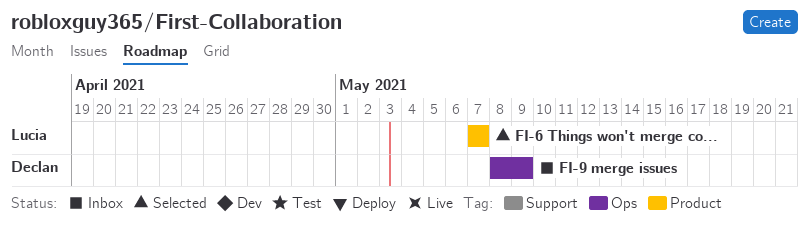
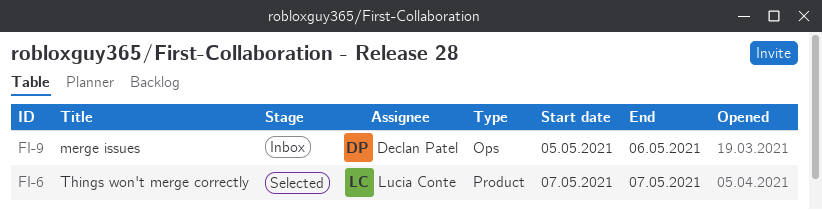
FI-9, start: May 8 -> May 5
FI-9, due: May 9 -> May 6

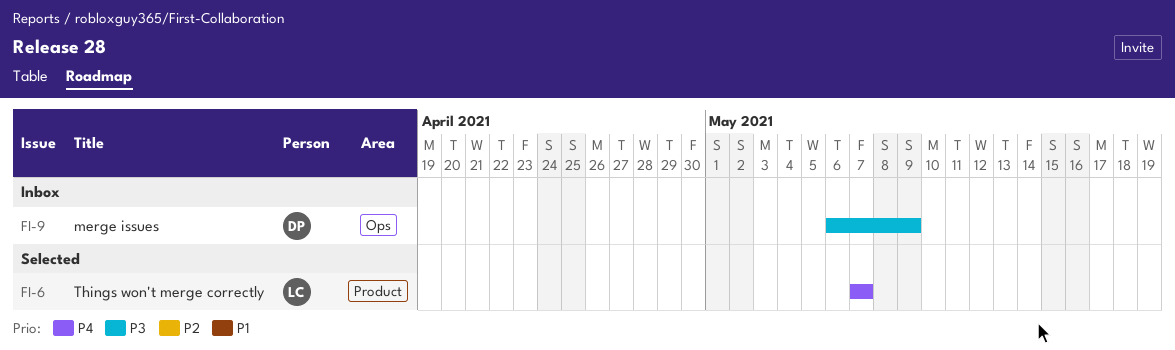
FI-9, start: May 5 -> May 6
FI-9, due: May 6 -> May 9

